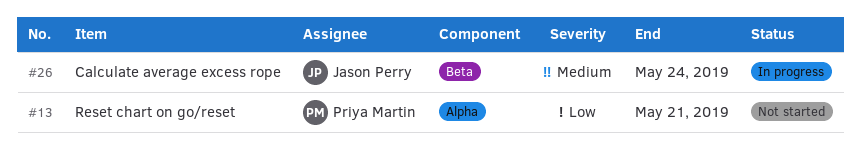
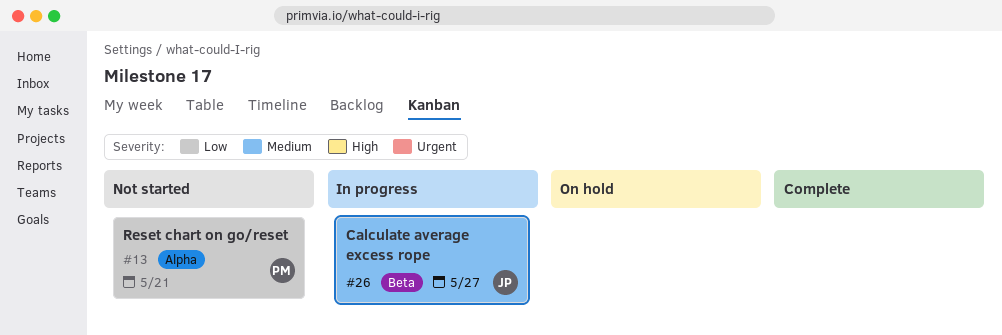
#26, due: May 24 -> May 27

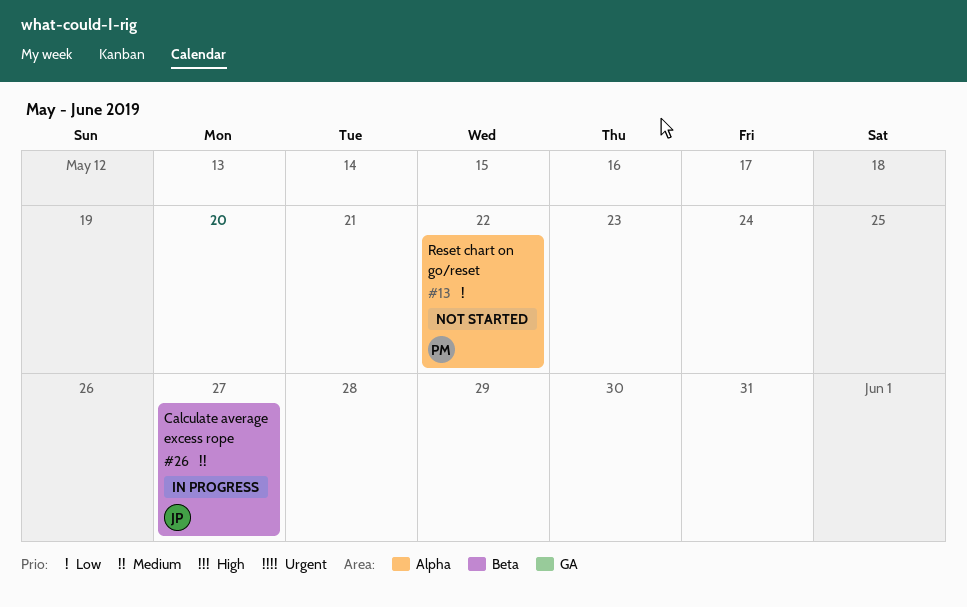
#13, due: May 21 -> May 22

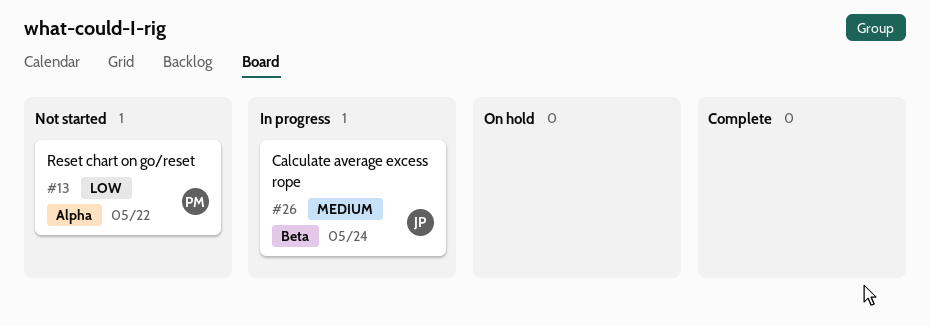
#26, due: May 27 -> May 24

